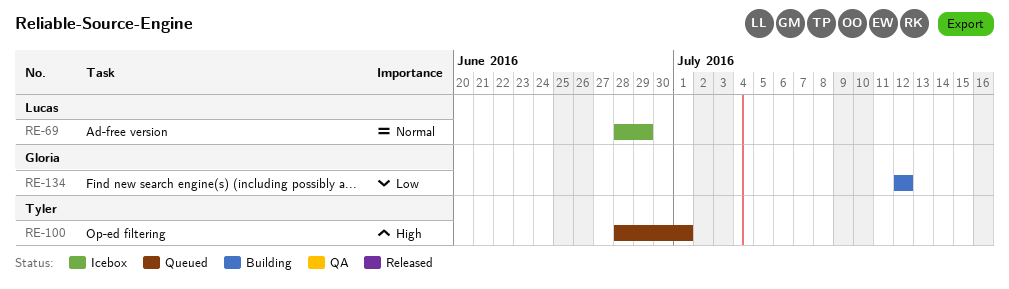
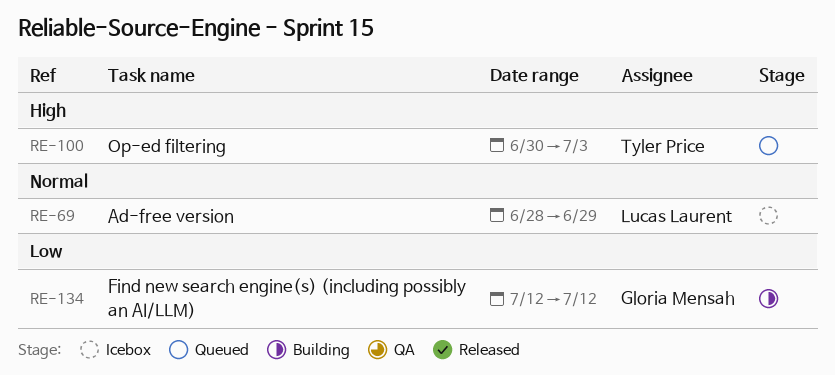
RE-100, start: Jun 28 -> Jun 30
RE-100, due: Jul 1 -> Jul 3

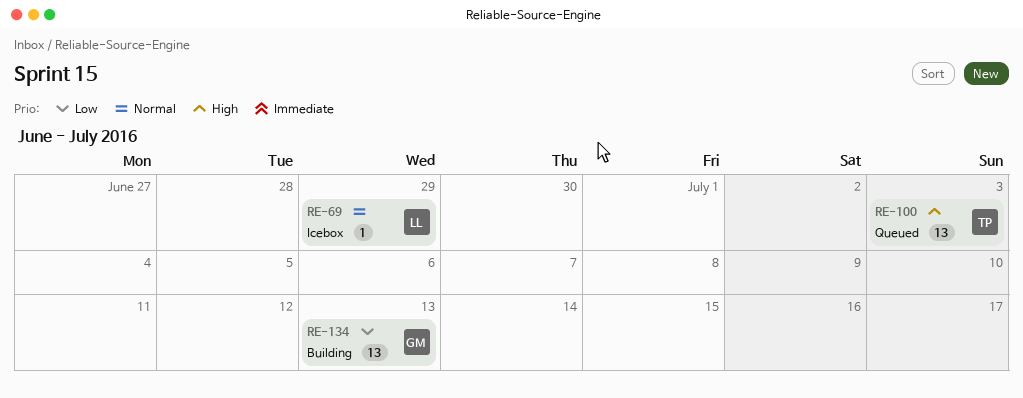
RE-134, due: Jul 12 -> Jul 13

